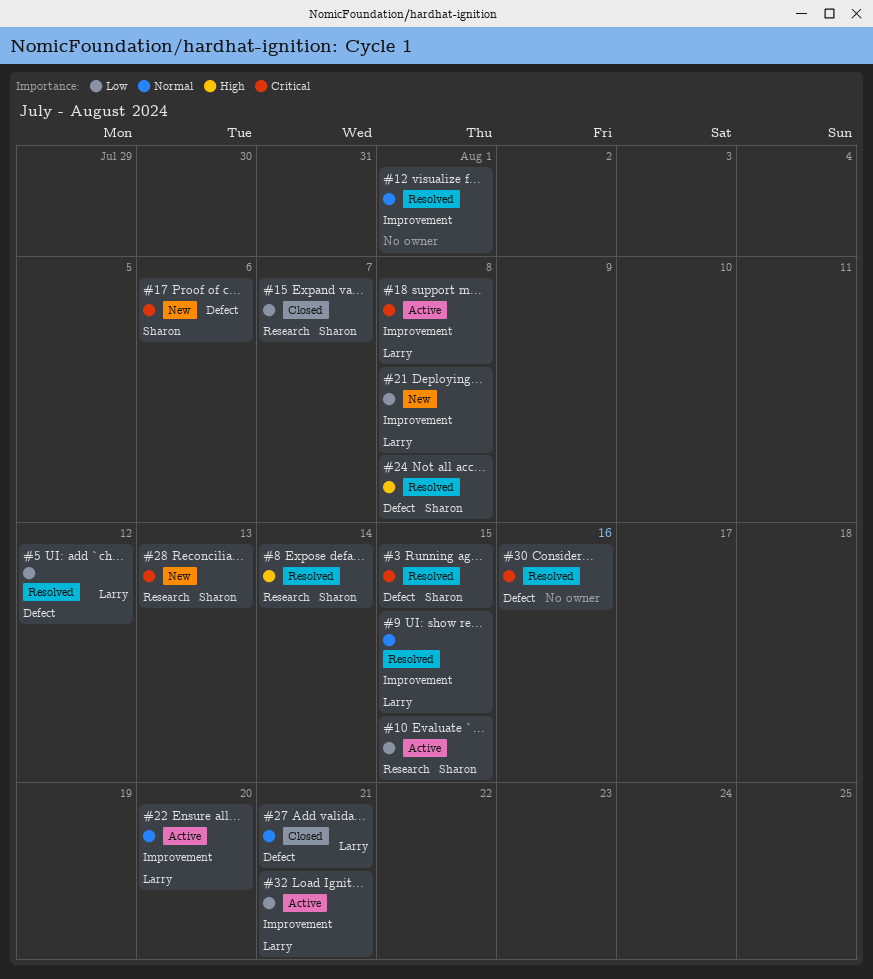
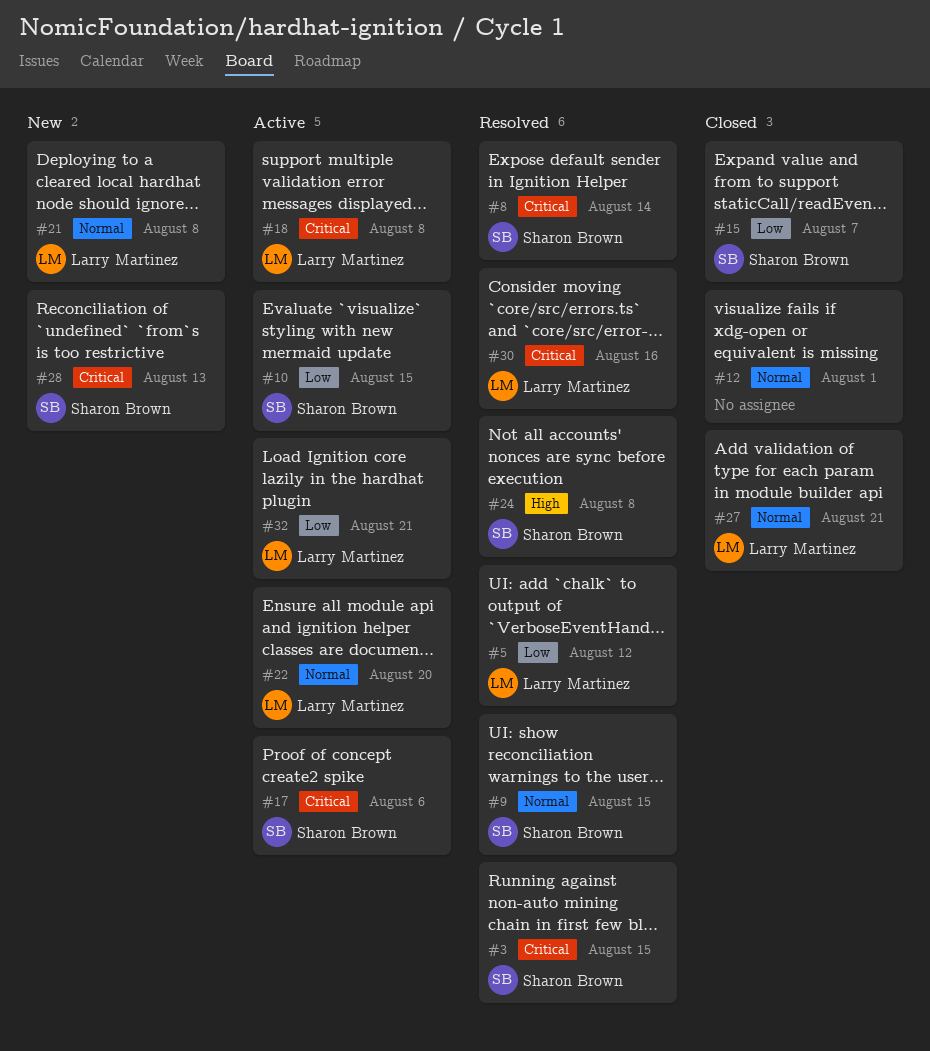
#8, priority: High -> Critical
#9, owner: Larry Martinez -> Sharon Brown
#12, status: Resolved -> Closed
#17, status: New -> Active
#21, priority: Low -> Normal
#30, owner: none -> Larry Martinez

